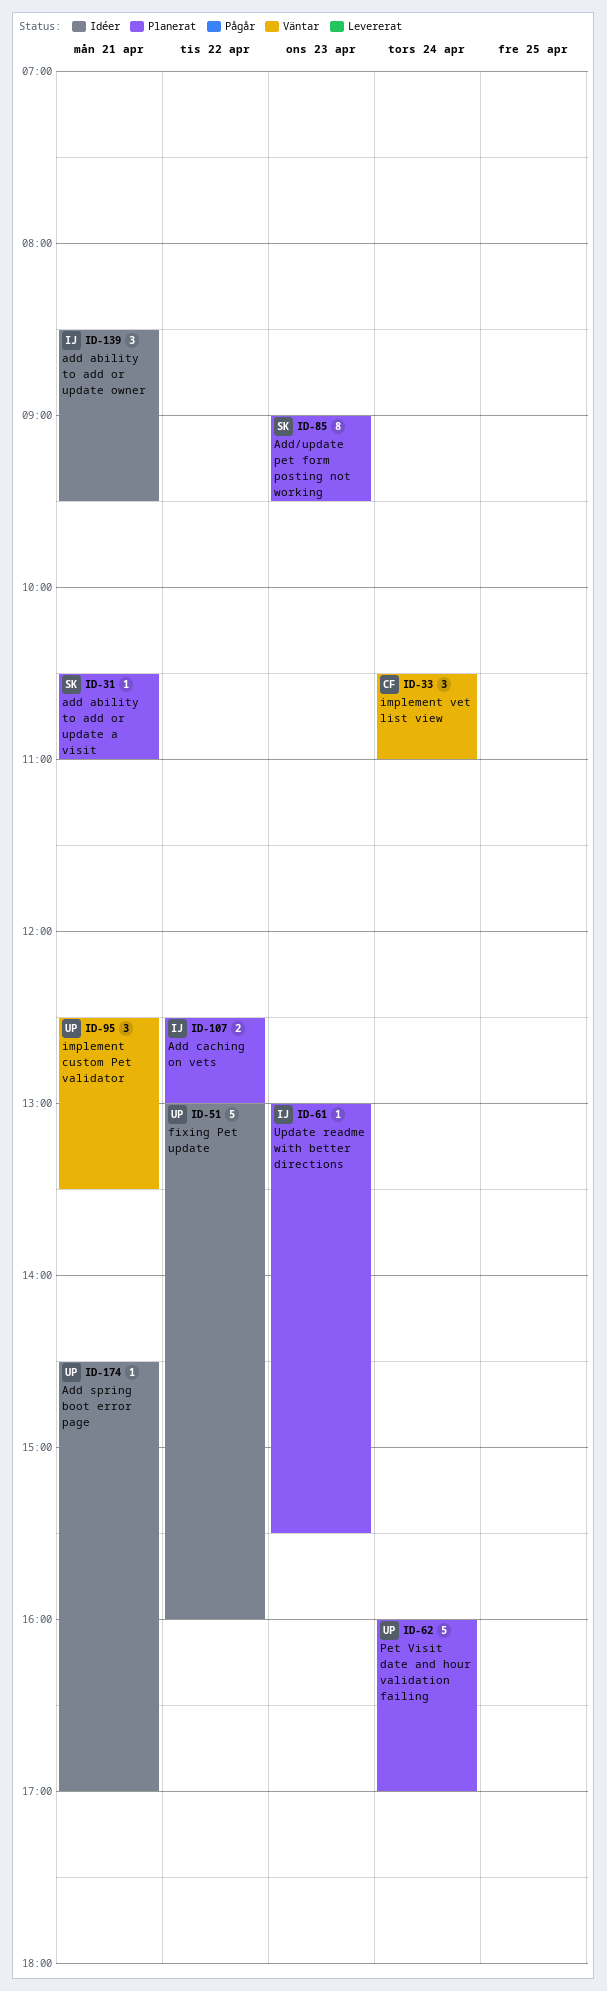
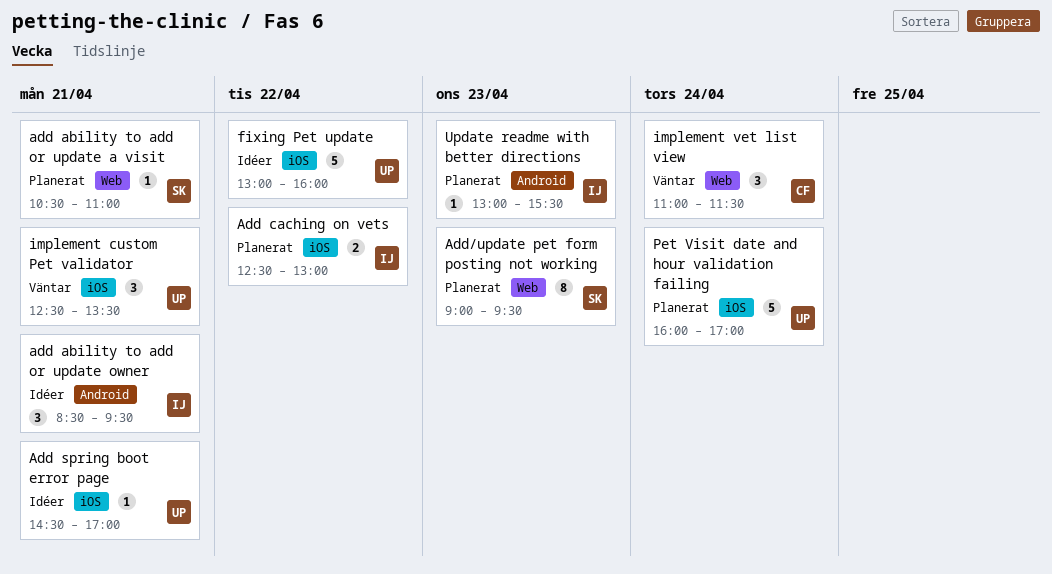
implement vet list view, begins: 10:30 -> 11:00
implement vet list view, ends: 11:00 -> 11:30

